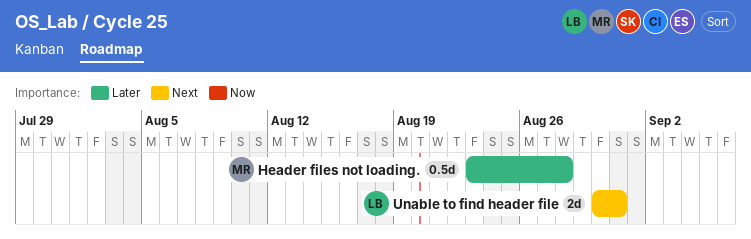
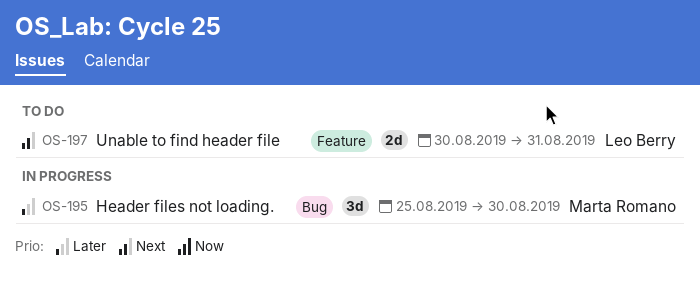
Header files not loading., estimate: 0.5d -> 3d
Header files not loading., start: Aug 23 -> Aug 25
Header files not loading., due: Aug 28 -> Aug 30

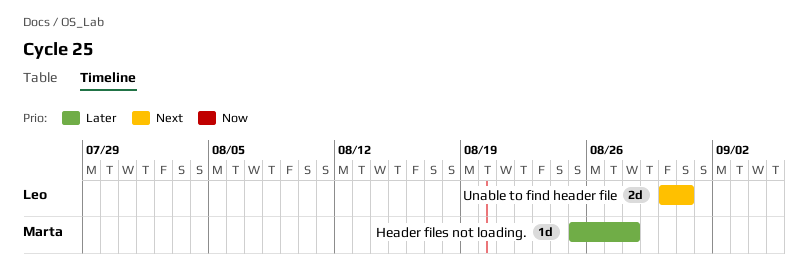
Header files not loading., estimate: 3d -> 1d
Header files not loading., due: Aug 30 -> Aug 28

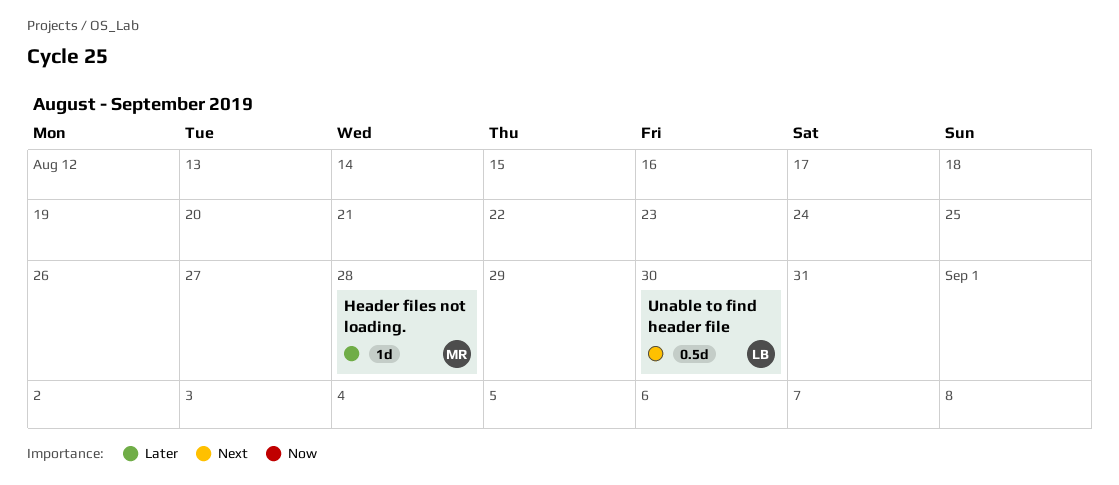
Unable to find header file, estimate: 2d -> 0.5d
Unable to find header file, due: Aug 31 -> Aug 30

